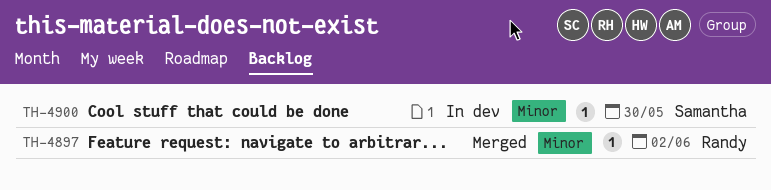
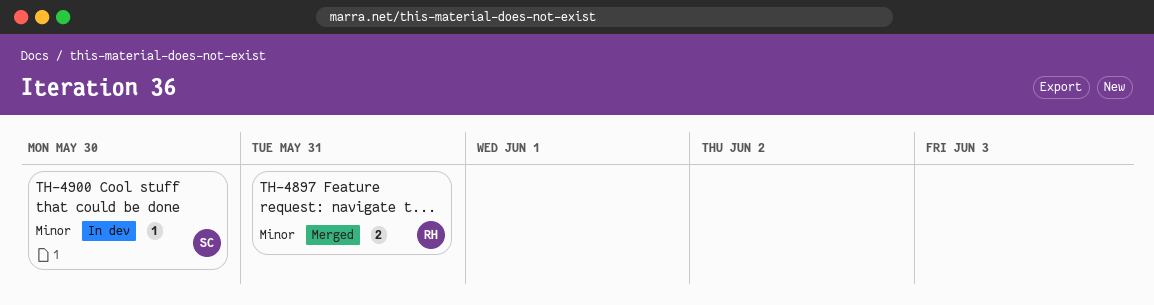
TH-4897, estimate: 1 -> 2
TH-4897, due: Jun 2 -> May 31

